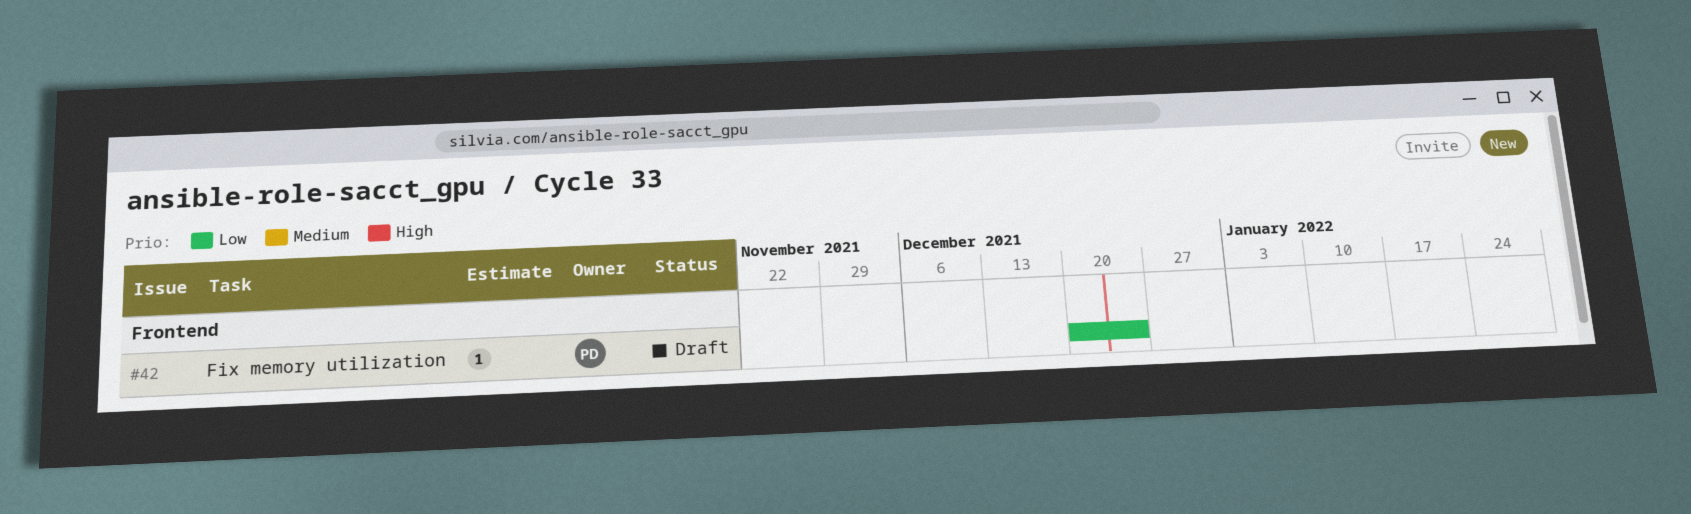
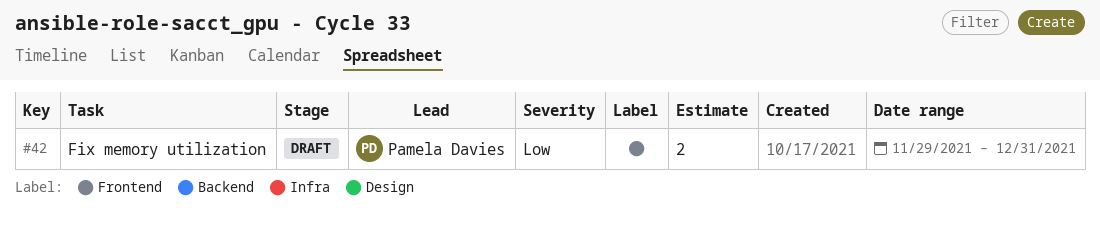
#42, estimate: 1 -> 2
#42, start: Dec 20 -> Nov 29
#42, due: Dec 24 -> Dec 31

